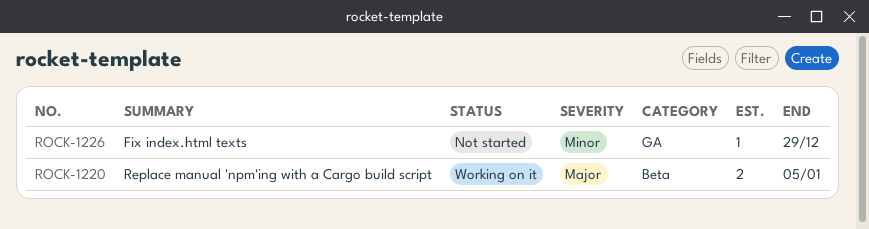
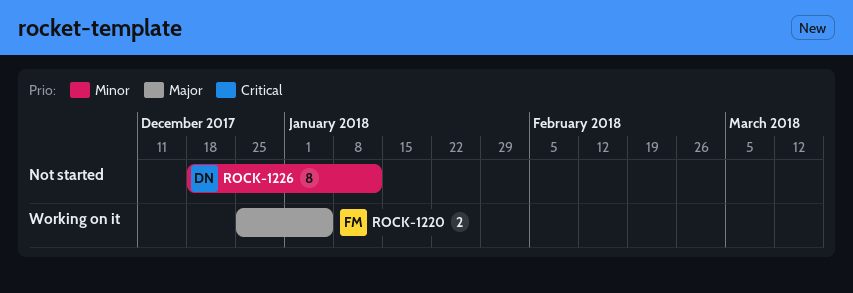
ROCK-1226, estimate: 1 -> 8
ROCK-1226, due: Dec 29 -> Jan 12

